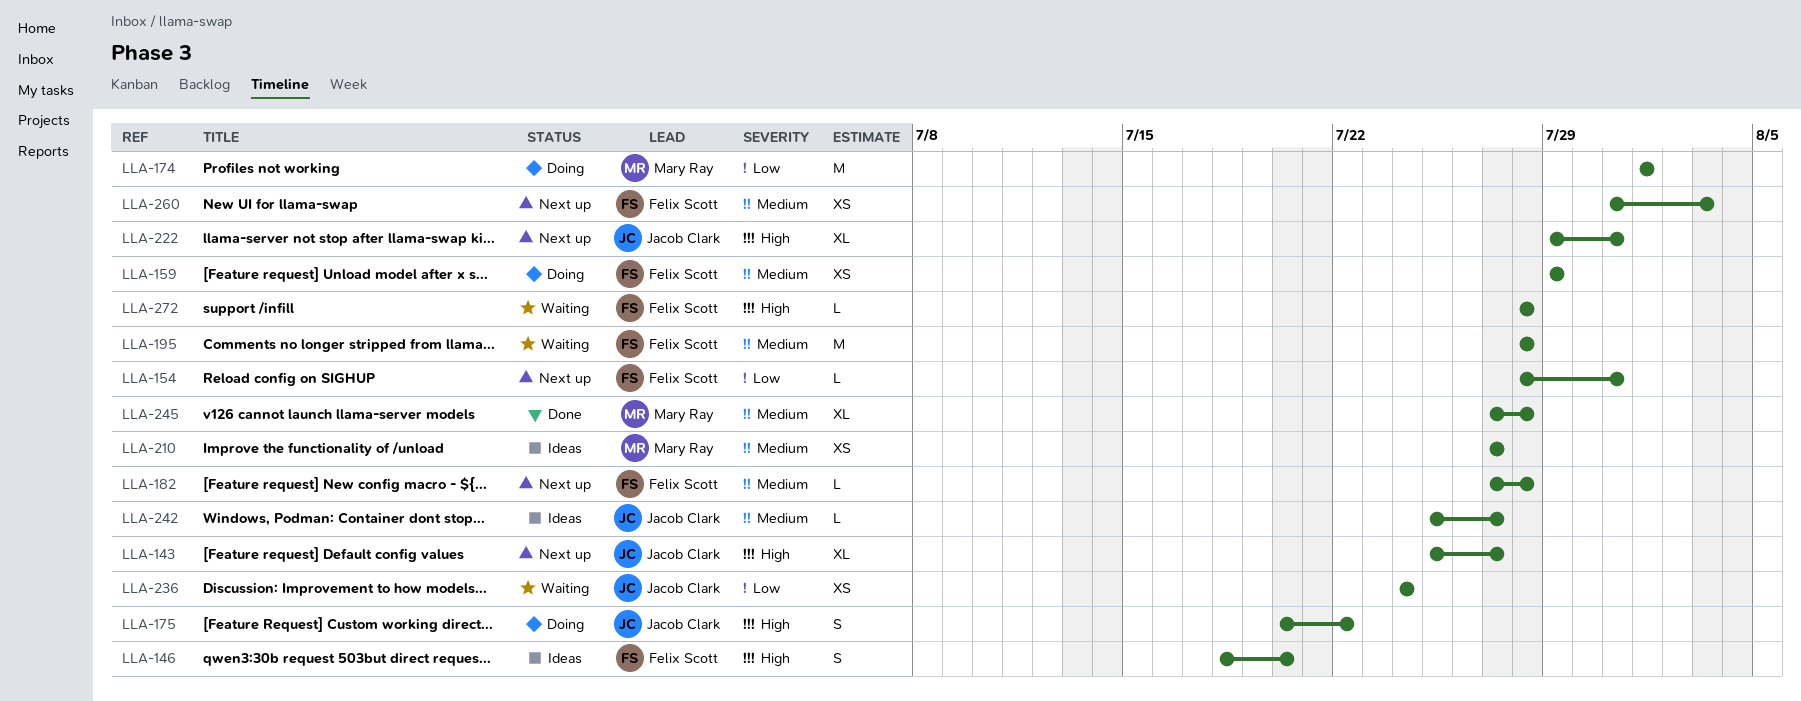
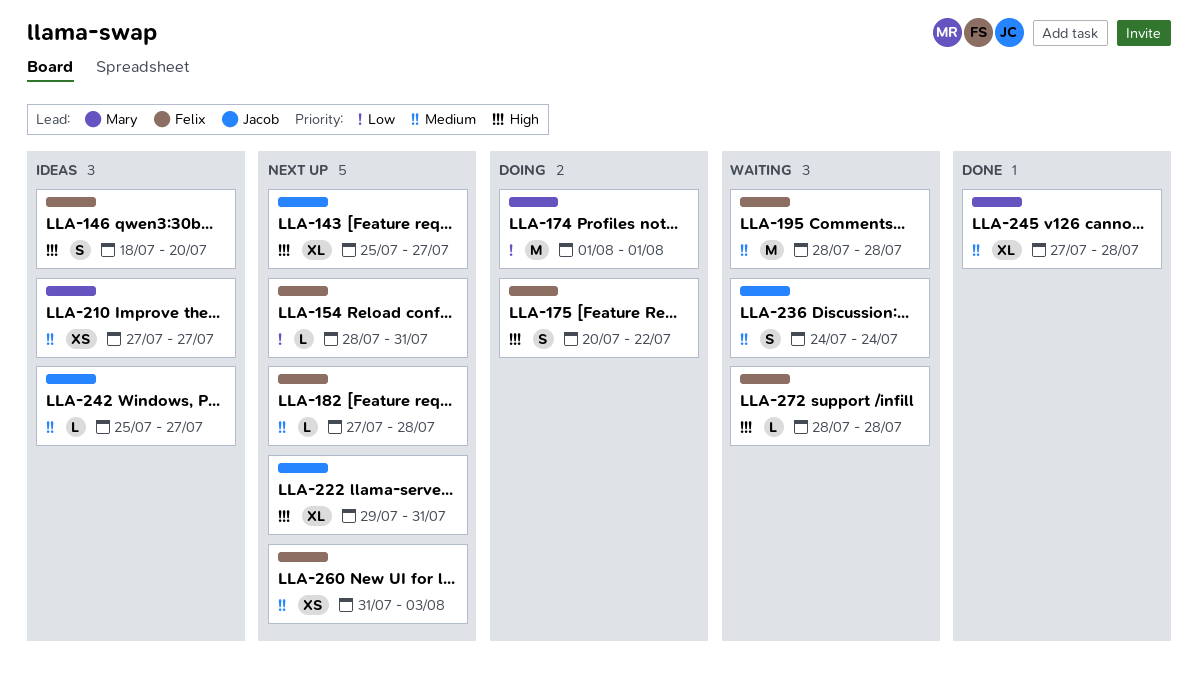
LLA-159: present -> none
LLA-175, owner: Jacob Clark -> Felix Scott
LLA-236, priority: Low -> Medium
LLA-236, estimate: XS -> S

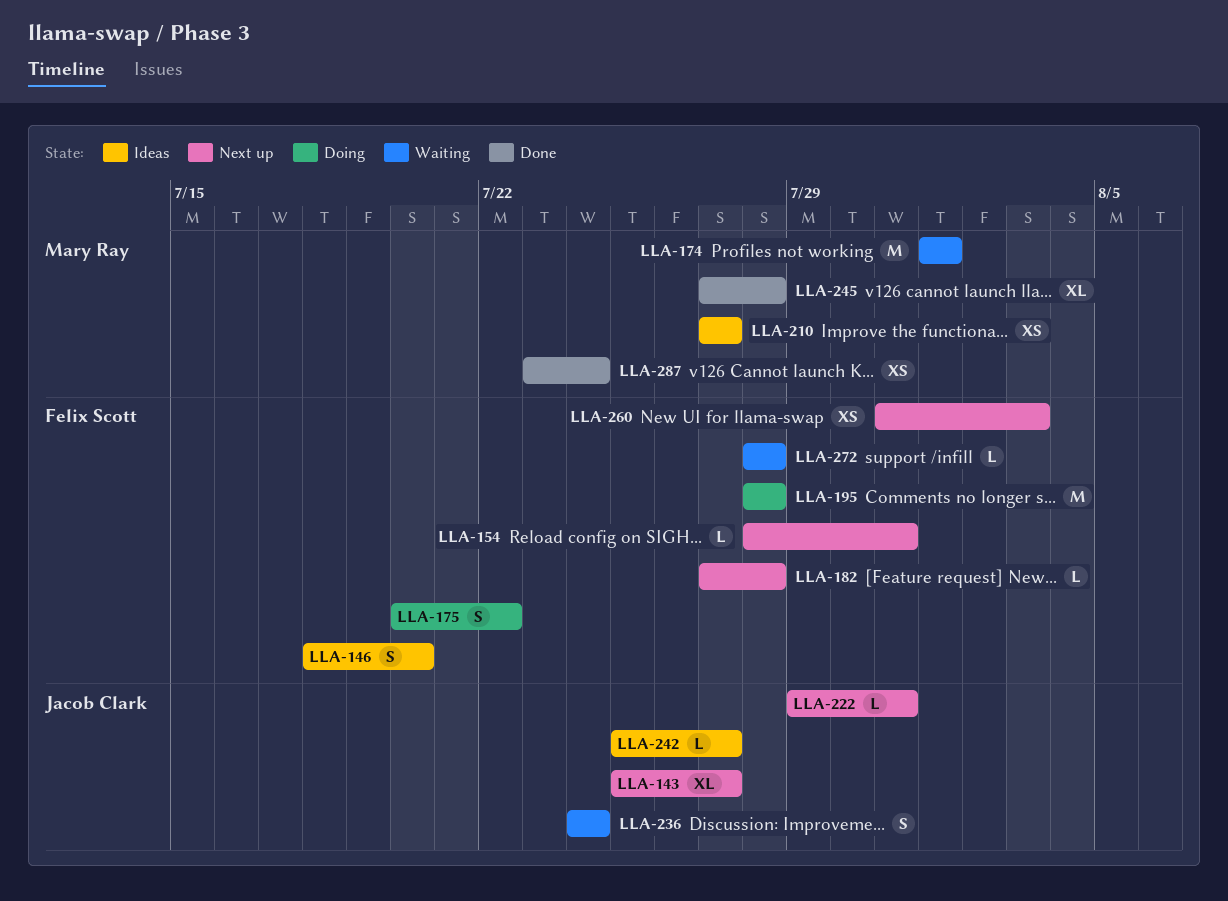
LLA-174, status: Doing -> Waiting
LLA-195, status: Waiting -> Doing
LLA-222, estimate: XL -> L
LLA-287: none -> present

